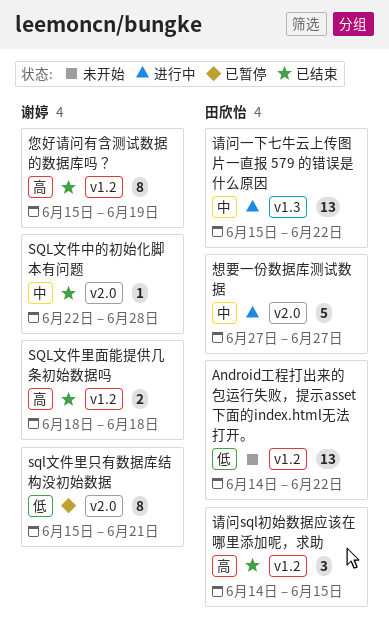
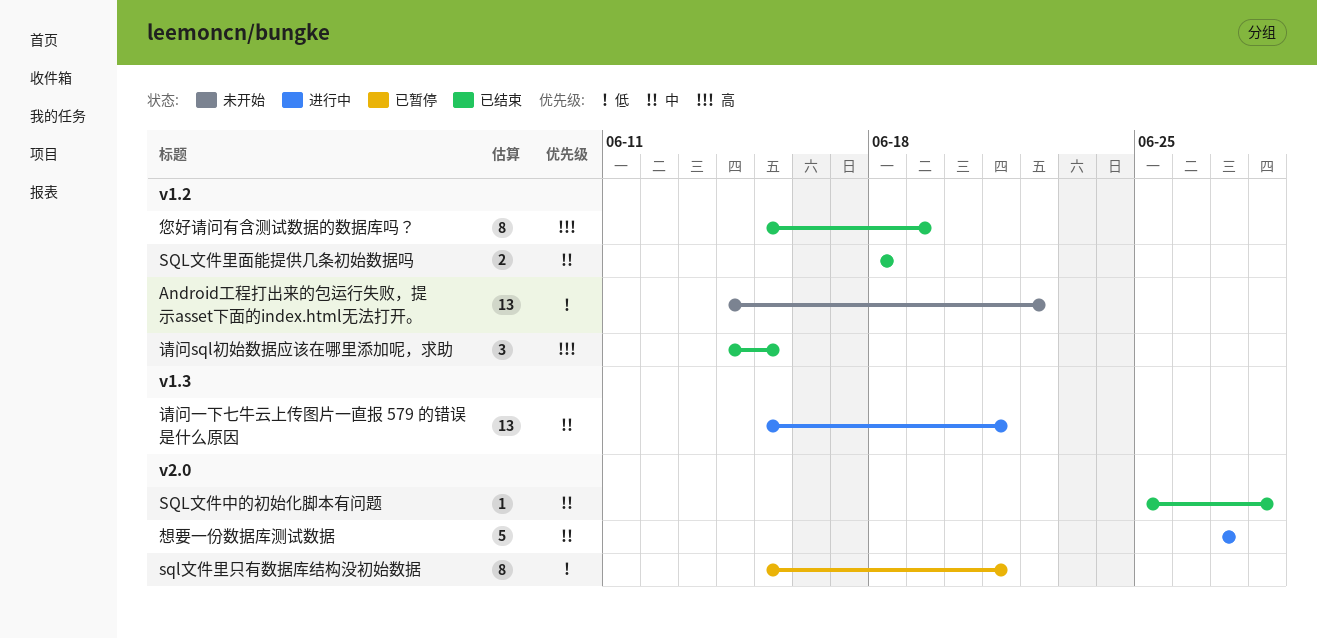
SQL文件中的初始化脚本有问题, start: Jun 22 -> Jun 25
SQL文件里面能提供几条初始数据吗, priority: 高 -> 中
请问一下七牛云上传图片一直报 579 的错误是什么原因, due: Jun 22 -> Jun 21

